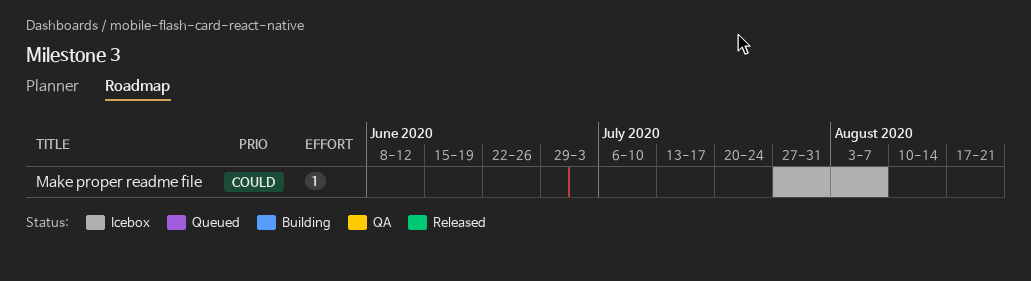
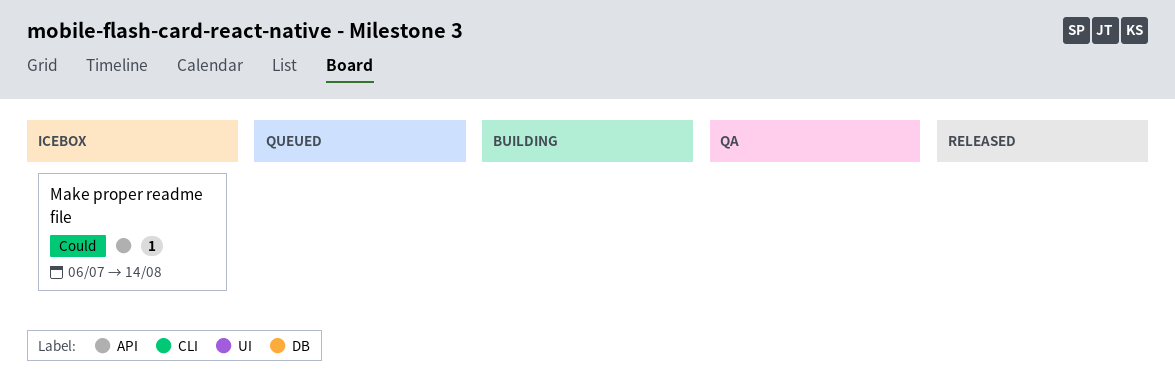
Make proper readme file, start: Jul 27 -> Jul 6
Make proper readme file, due: Aug 7 -> Aug 14

